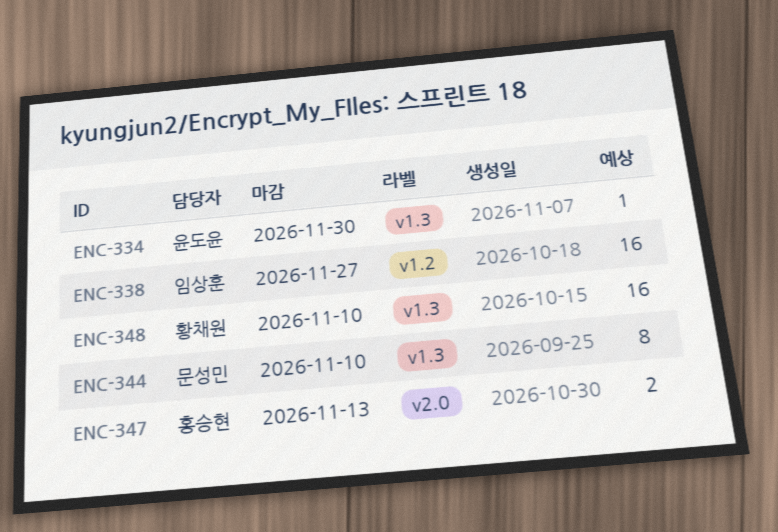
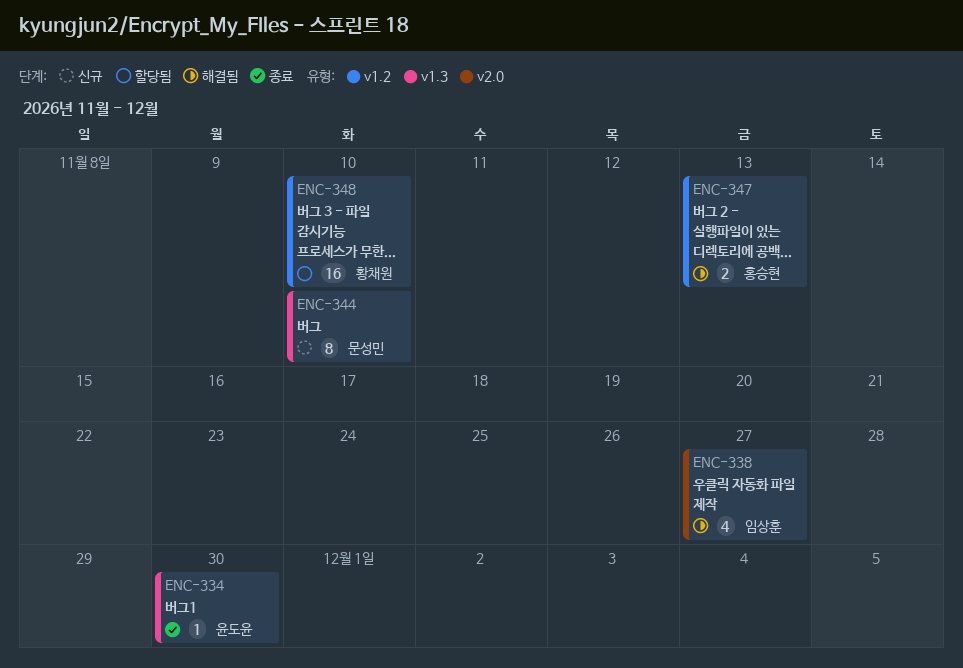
ENC-338, label: v1.2 -> v2.0
ENC-338, estimate: 16 -> 4
ENC-347, label: v2.0 -> v1.2
ENC-348, label: v1.3 -> v1.2

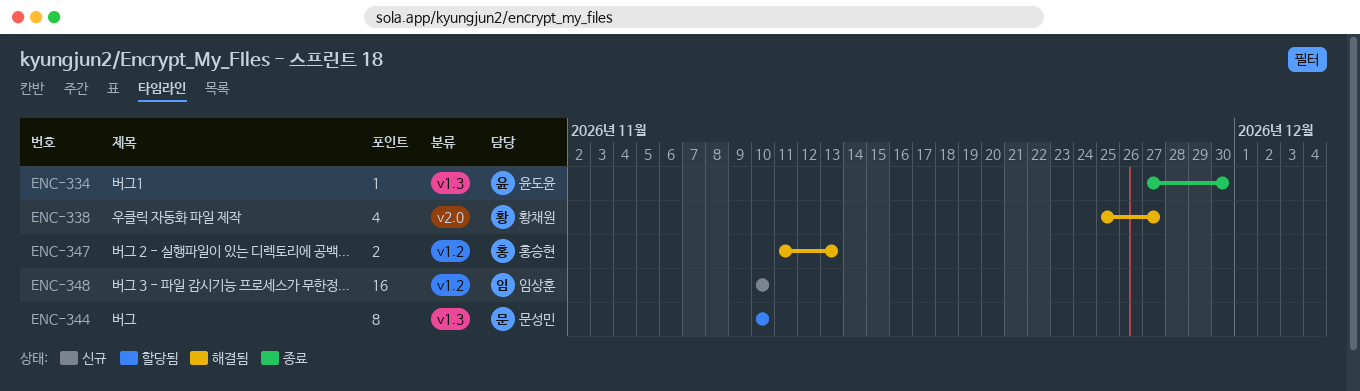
ENC-338, owner: 임상훈 -> 황채원
ENC-344, status: 신규 -> 할당됨
ENC-348, status: 할당됨 -> 신규
ENC-348, owner: 황채원 -> 임상훈

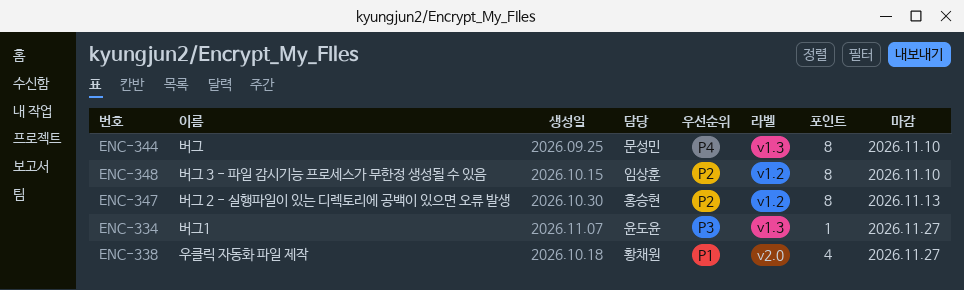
ENC-334, due: Nov 30 -> Nov 27
ENC-347, estimate: 2 -> 8
ENC-348, estimate: 16 -> 8

